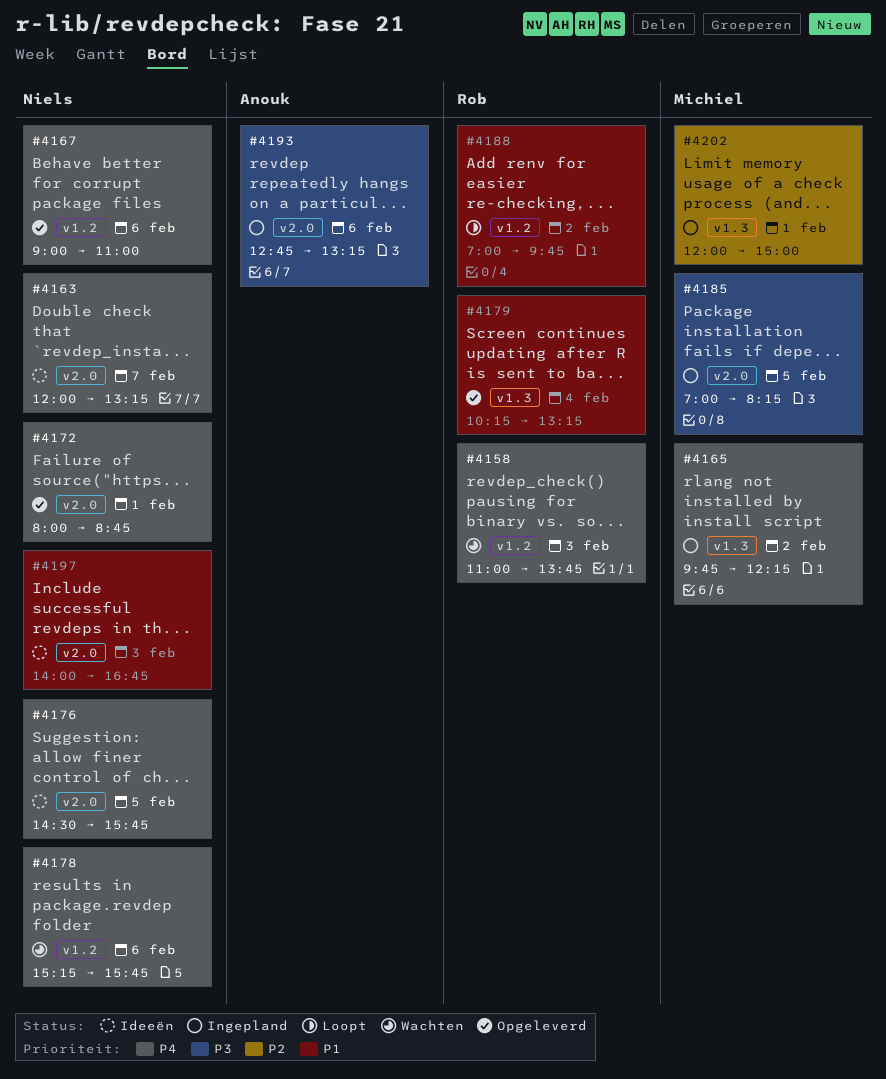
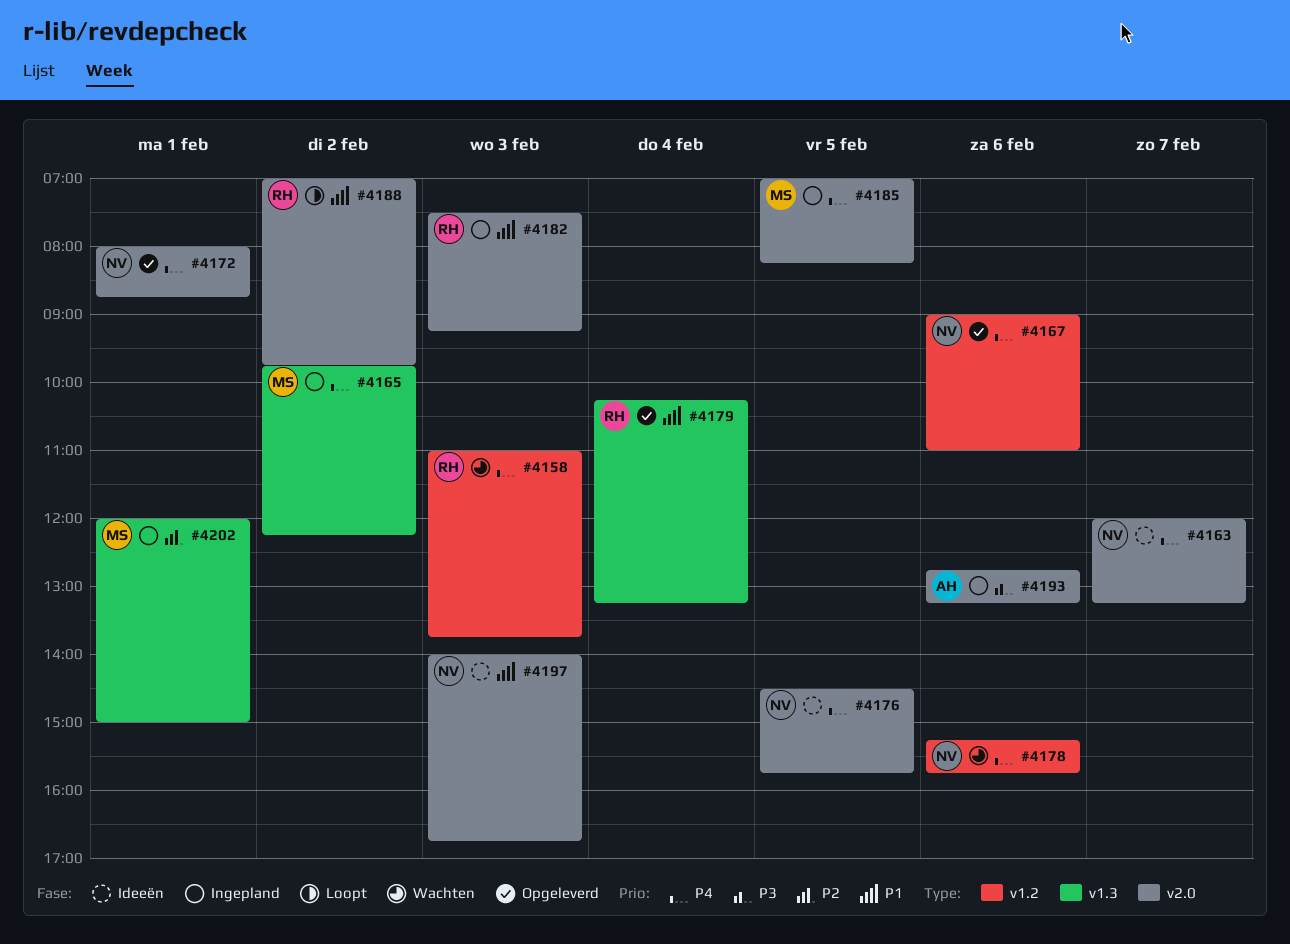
#4182: none -> present
#4185, priority: P3 -> P4
#4188, label: v1.2 -> v2.0

